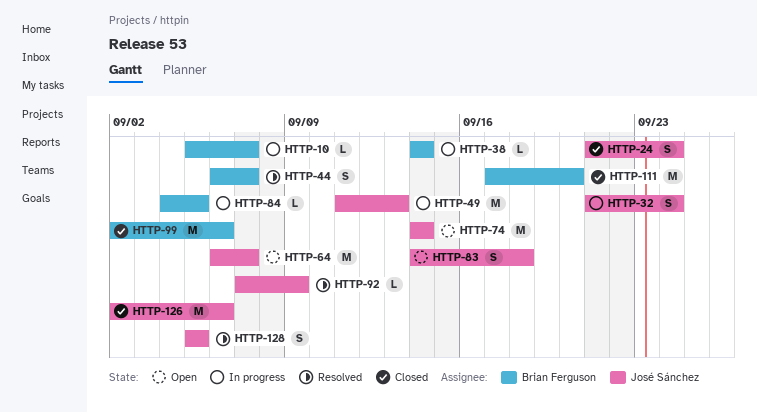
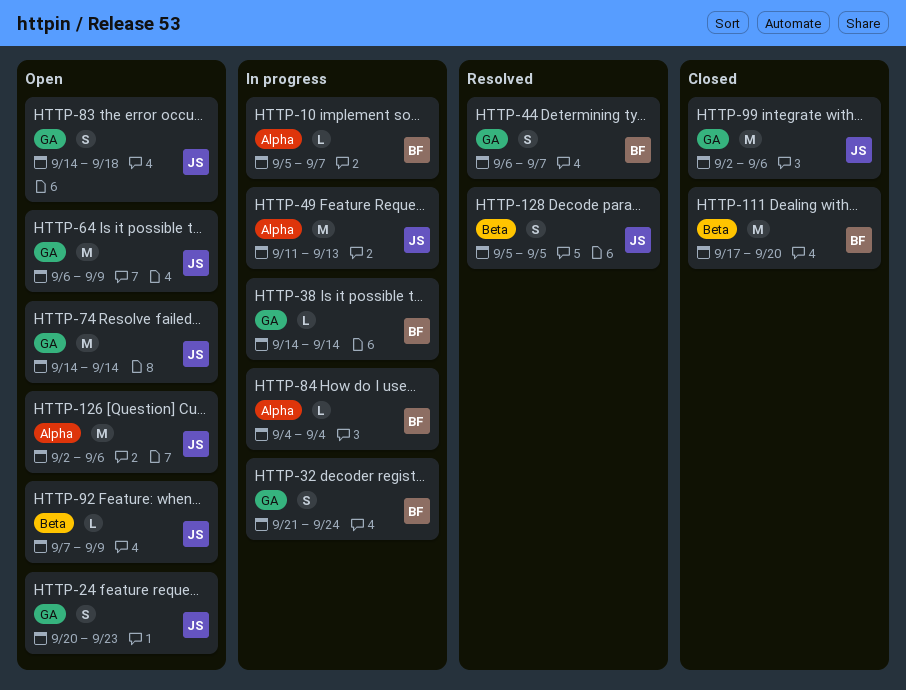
HTTP-24, status: Closed -> Open
HTTP-24, start: Sep 21 -> Sep 20
HTTP-24, due: Sep 24 -> Sep 23
HTTP-32, owner: José Sánchez -> Brian Ferguson
HTTP-64, due: Sep 7 -> Sep 9
HTTP-84, due: Sep 5 -> Sep 4
HTTP-92, status: Resolved -> Open
HTTP-99, owner: Brian Ferguson -> José Sánchez
HTTP-126, status: Closed -> Open

